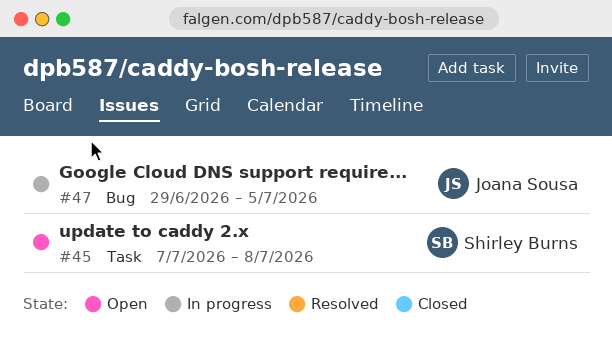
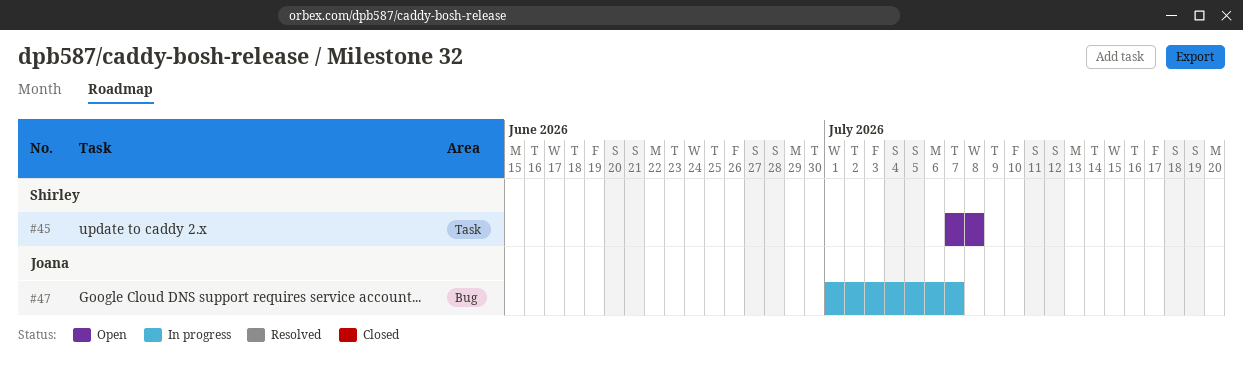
#47, start: Jun 29 -> Jul 1
#47, due: Jul 5 -> Jul 7

